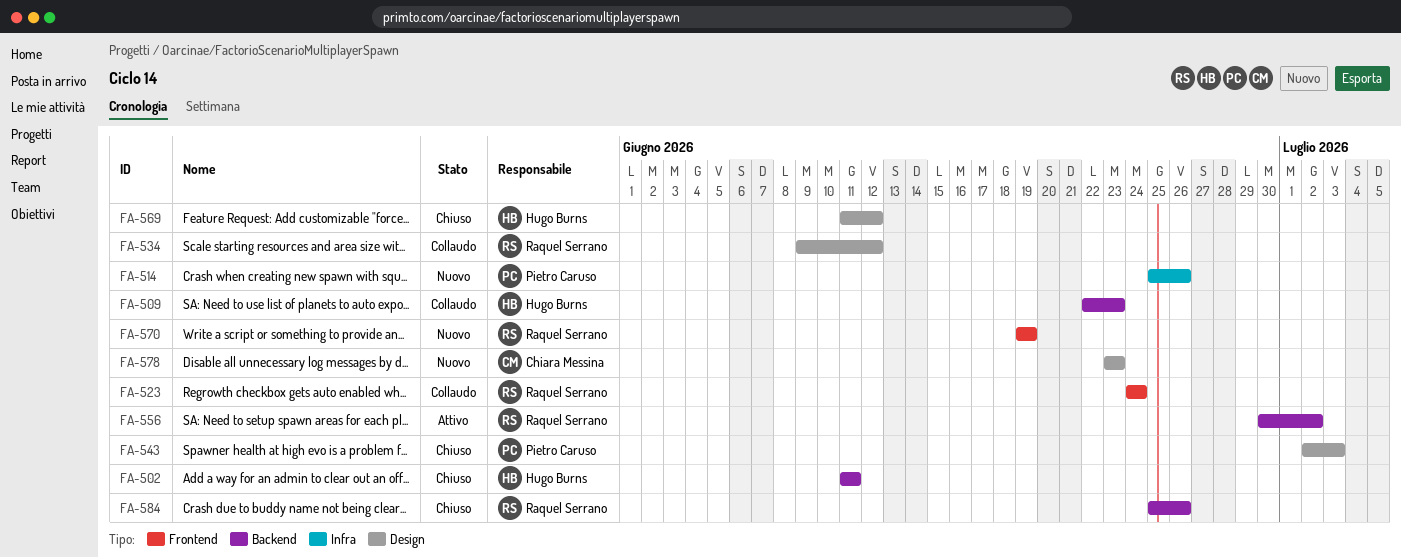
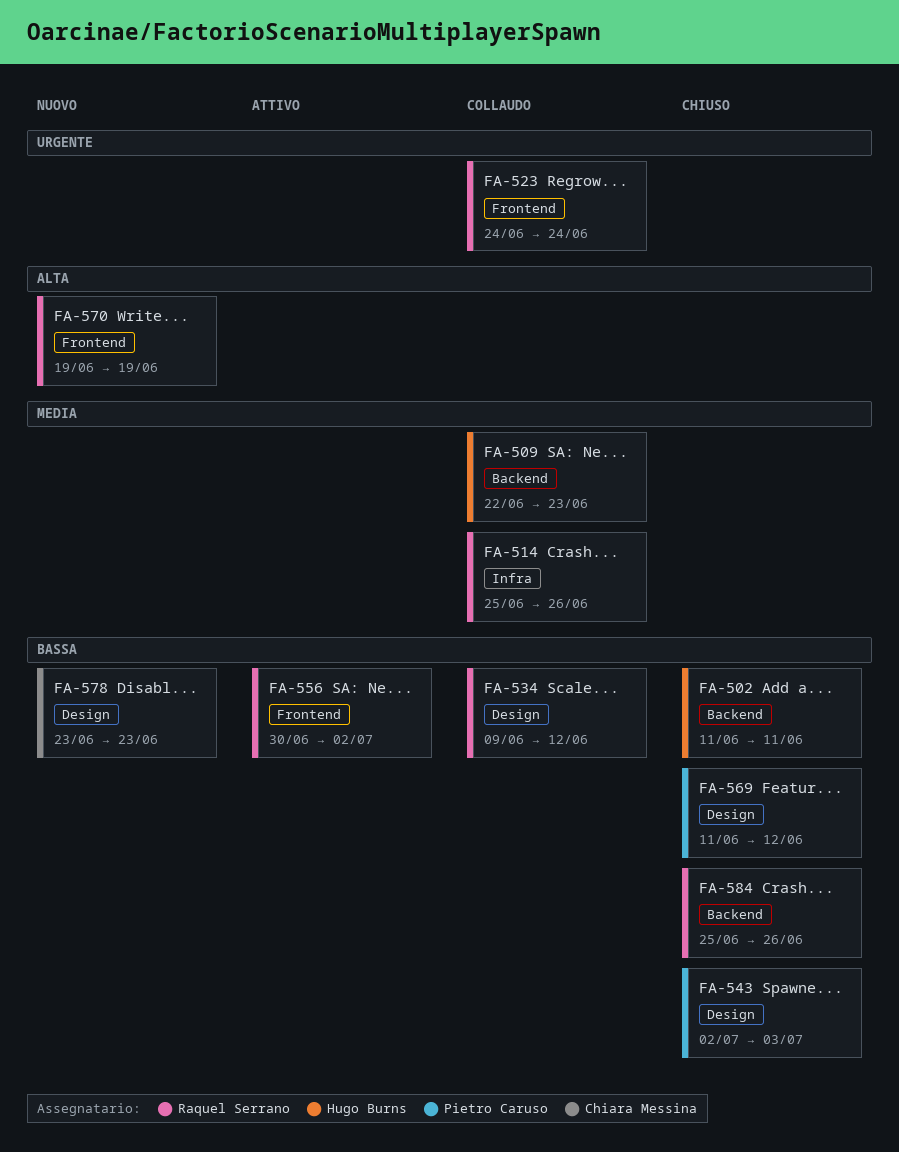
FA-514, status: Nuovo -> Collaudo
FA-514, owner: Pietro Caruso -> Raquel Serrano
FA-556, label: Backend -> Frontend
FA-569, owner: Hugo Burns -> Pietro Caruso

